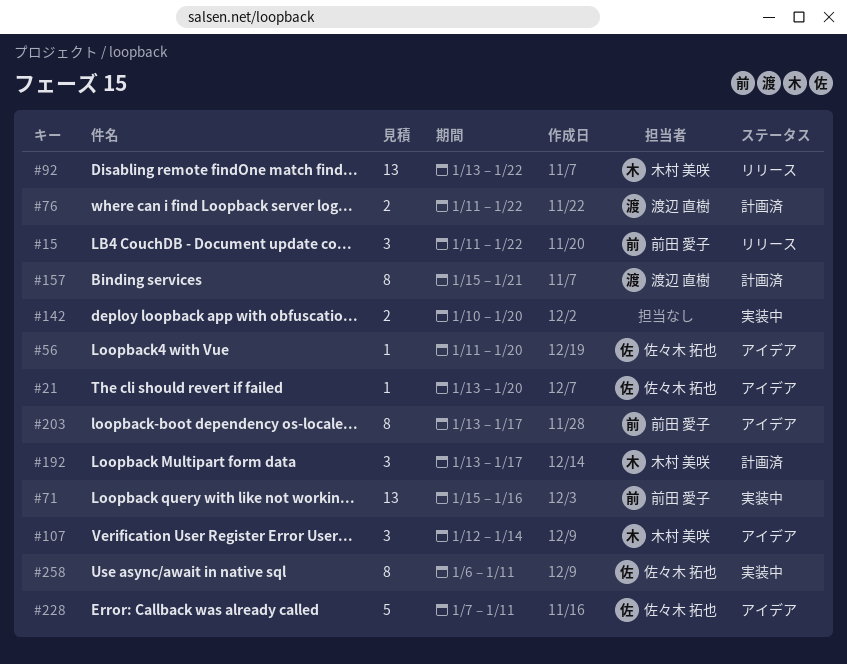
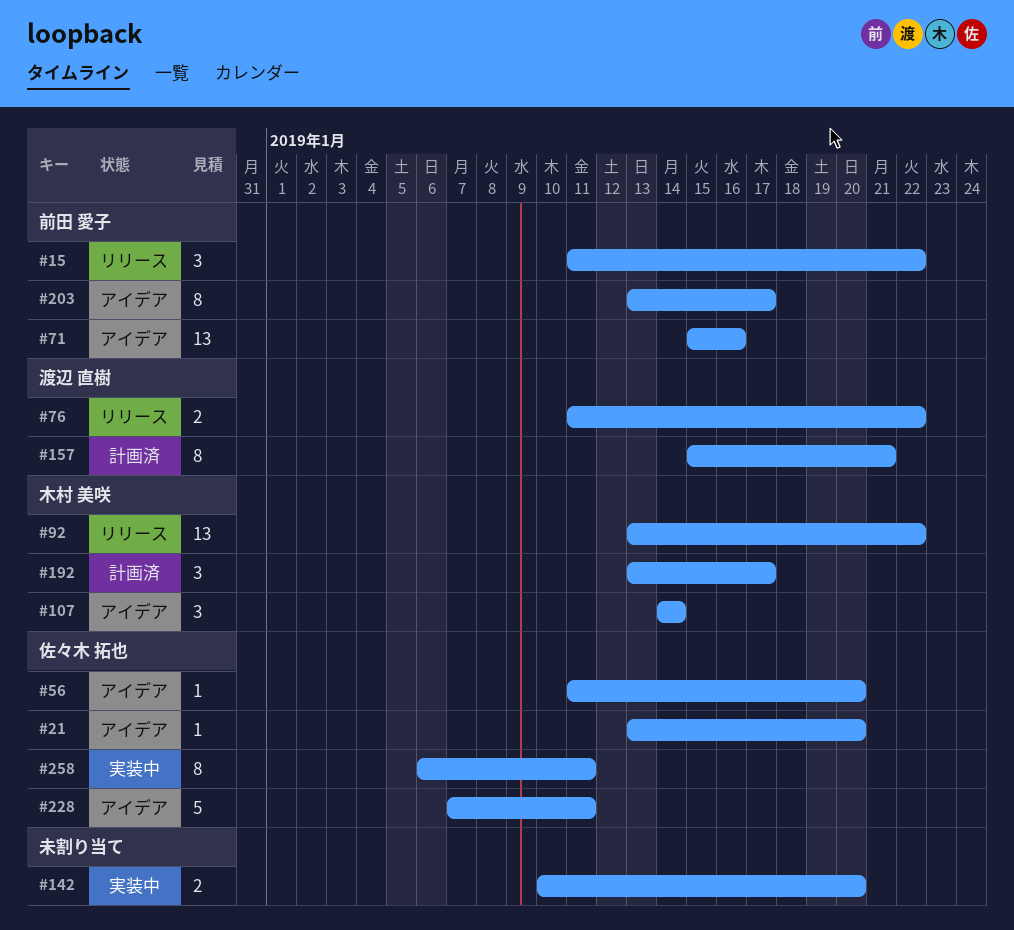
#71, status: 実装中 -> アイデア
#76, status: 計画済 -> リリース
#107, start: Jan 12 -> Jan 14

